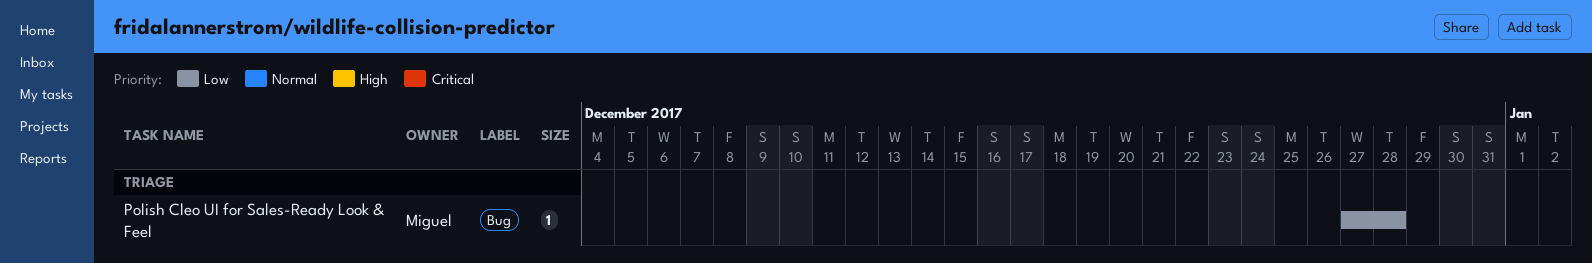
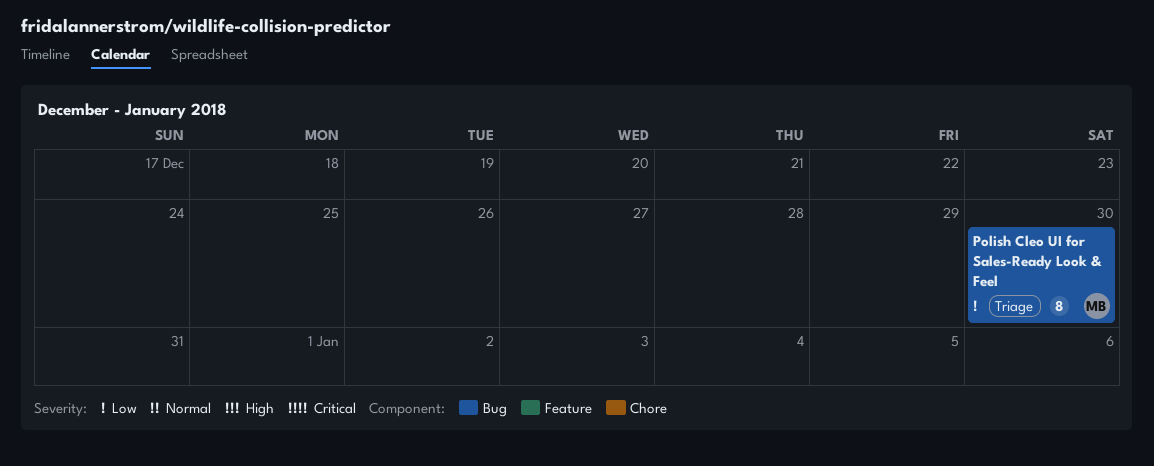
Polish Cleo UI for Sales-Ready Look & Feel, estimate: 1 -> 8
Polish Cleo UI for Sales-Ready Look & Feel, due: Dec 28 -> Dec 30

